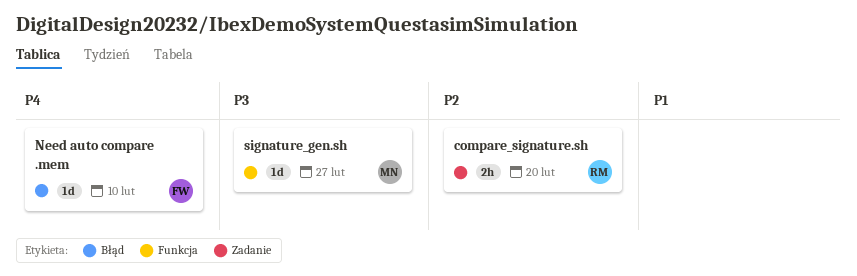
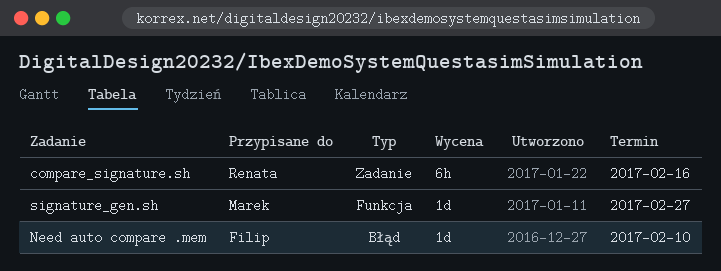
compare_signature.sh, estimate: 2h -> 6h
compare_signature.sh, due: Feb 20 -> Feb 16

